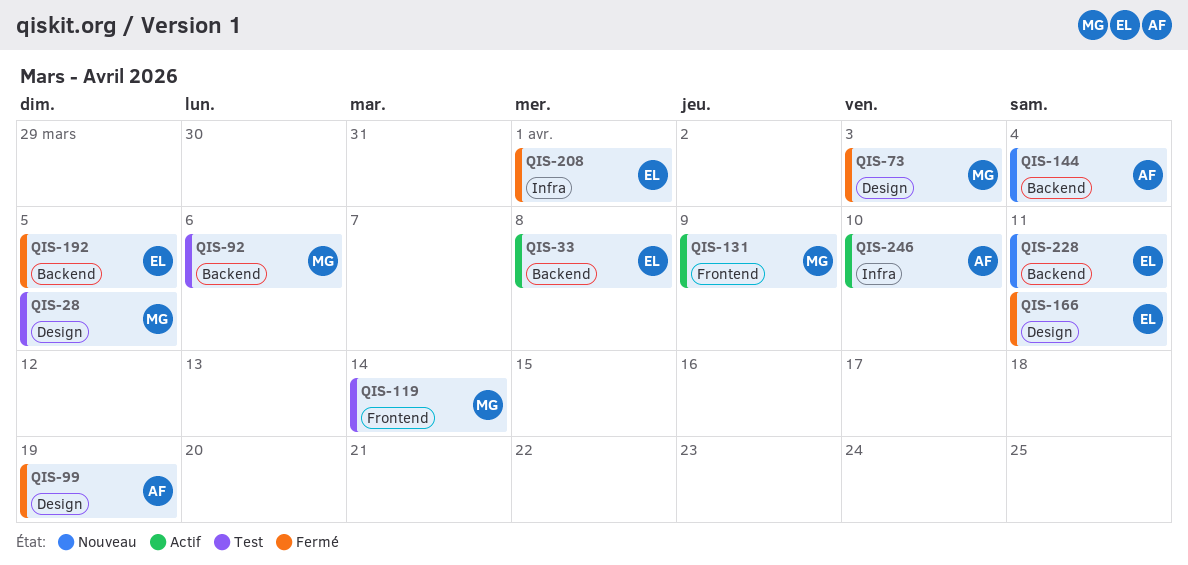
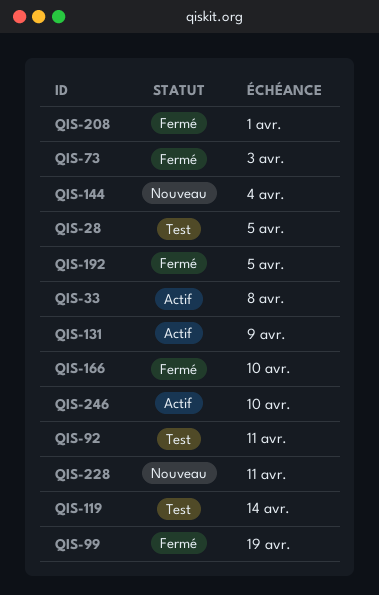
QIS-92, due: Apr 6 -> Apr 11
QIS-166, due: Apr 11 -> Apr 10

